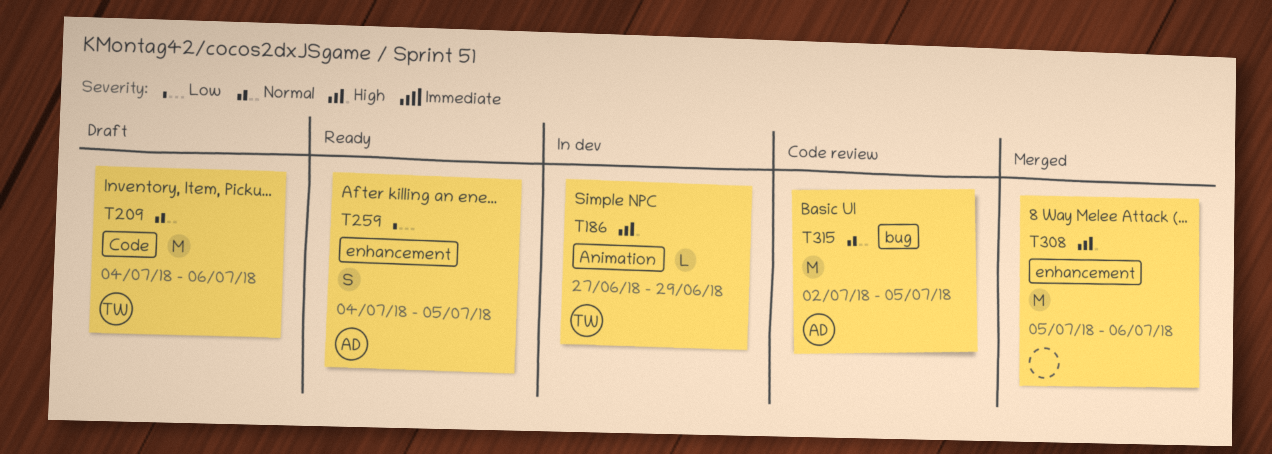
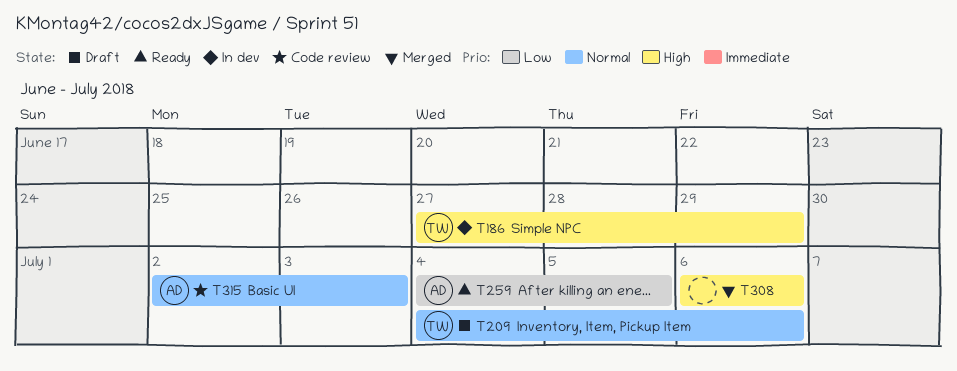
T308, start: Jul 5 -> Jul 6
T315, due: Jul 5 -> Jul 3

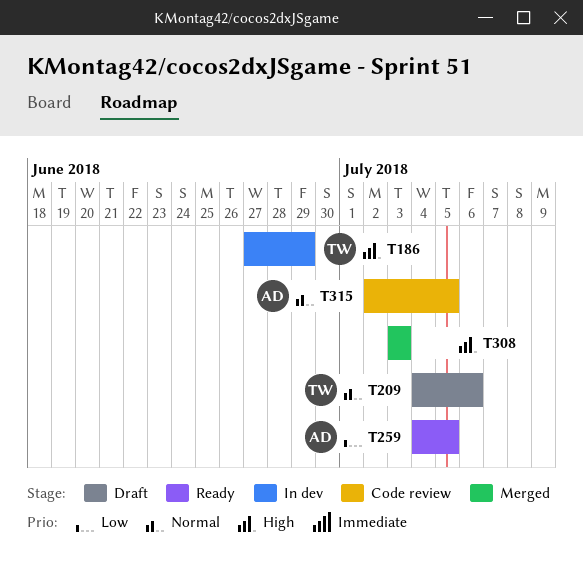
T308, start: Jul 6 -> Jul 3
T308, due: Jul 6 -> Jul 3
T315, due: Jul 3 -> Jul 5

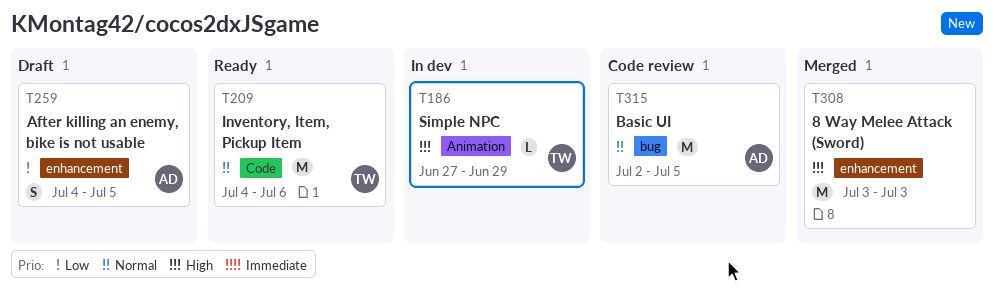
T209, status: Draft -> Ready
T259, status: Ready -> Draft

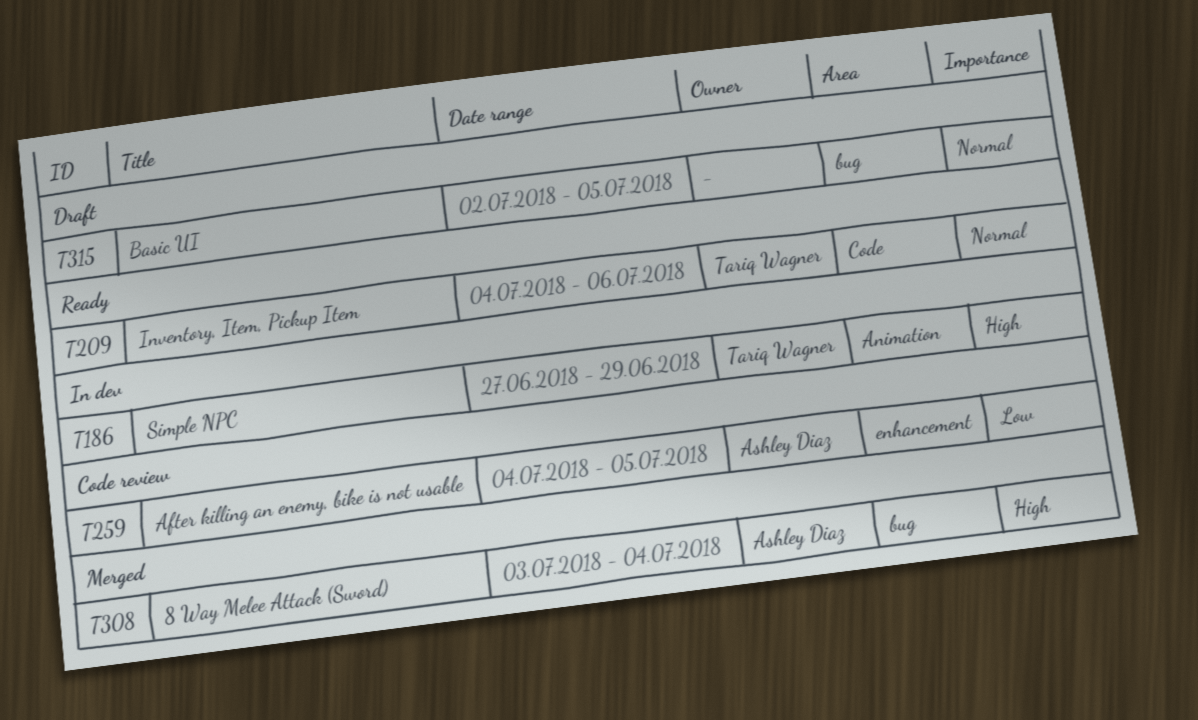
T259, status: Draft -> Code review
T308, owner: none -> Ashley Diaz
T308, label: enhancement -> bug
T308, due: Jul 3 -> Jul 4
T315, status: Code review -> Draft
T315, owner: Ashley Diaz -> none

